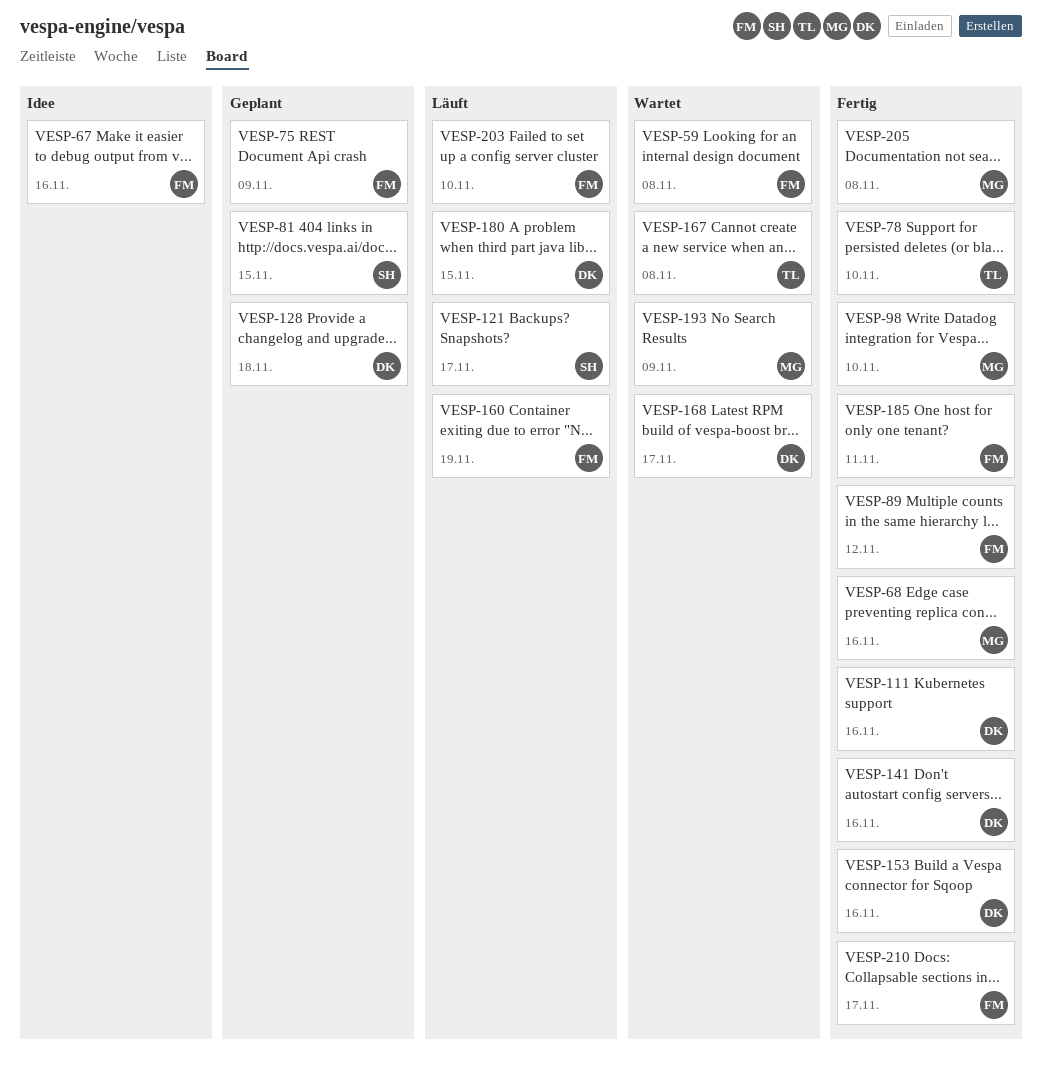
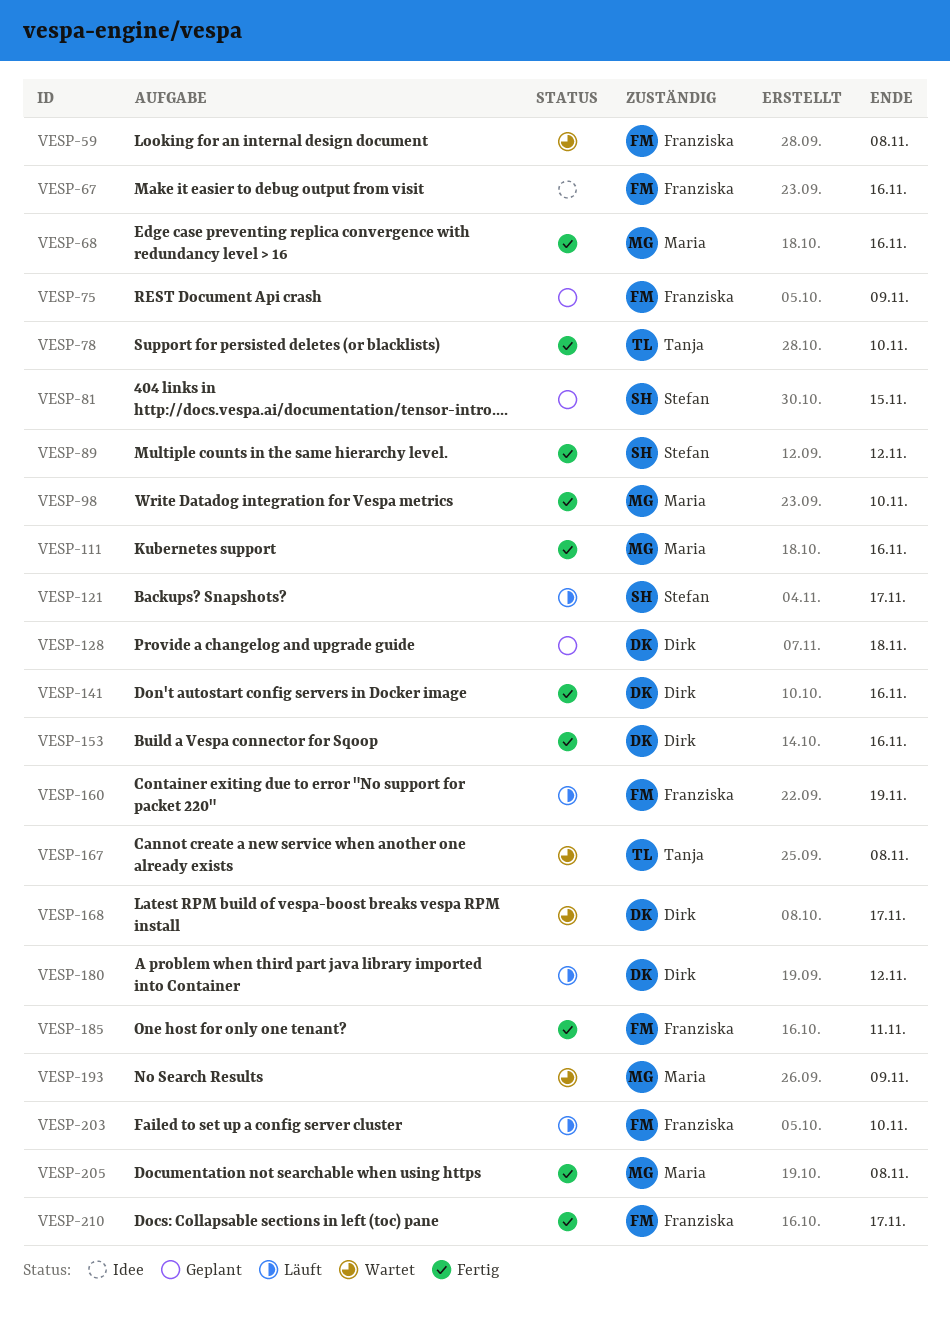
VESP-89, owner: Franziska -> Stefan
VESP-111, owner: Dirk -> Maria
VESP-180, due: Nov 15 -> Nov 12

